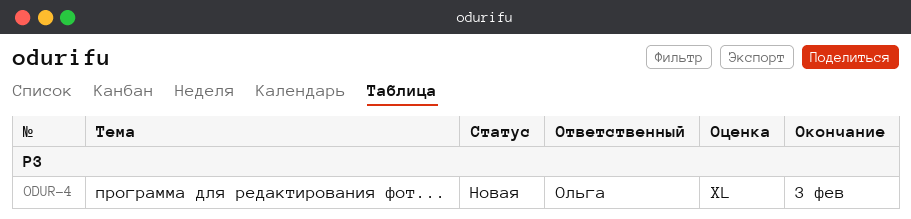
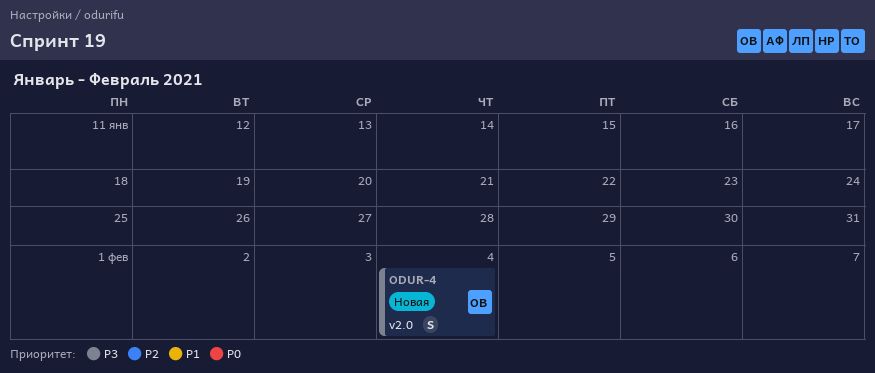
ODUR-4, estimate: XL -> S
ODUR-4, due: Feb 3 -> Feb 4

